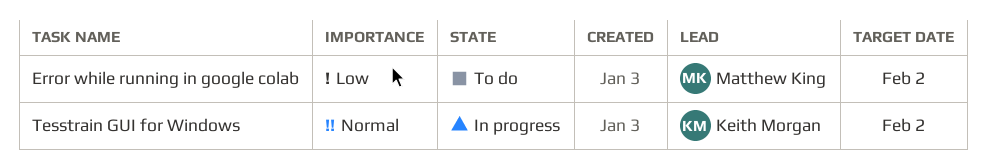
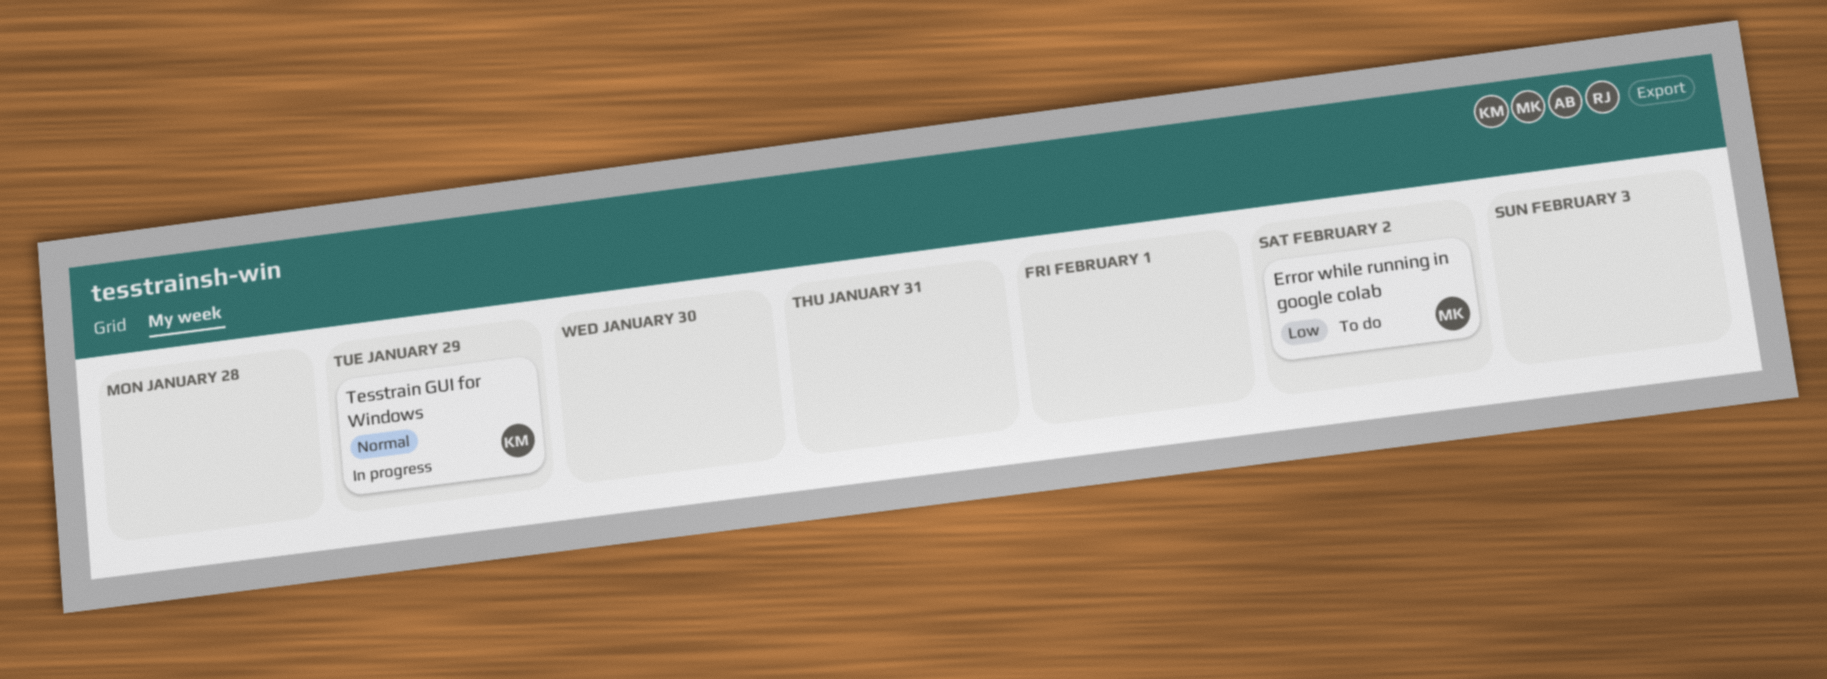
Tesstrain GUI for Windows, due: Feb 2 -> Jan 29

